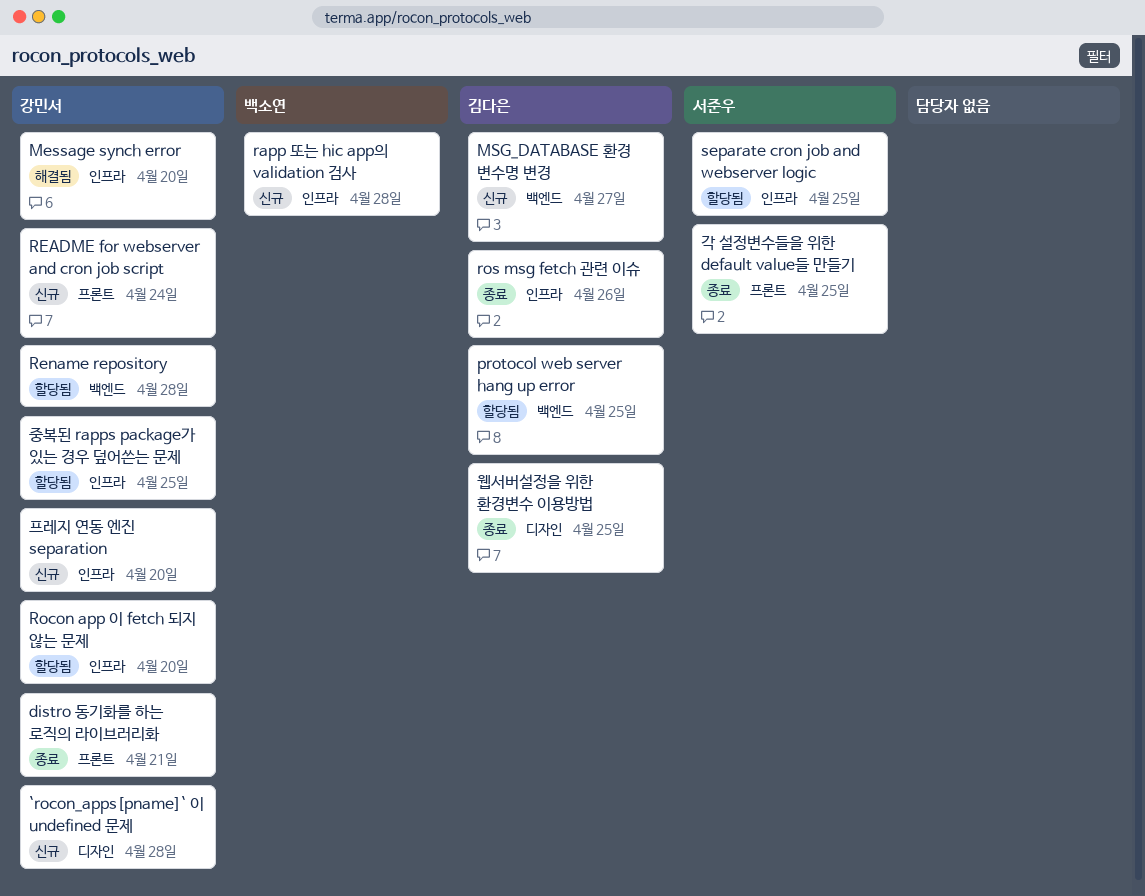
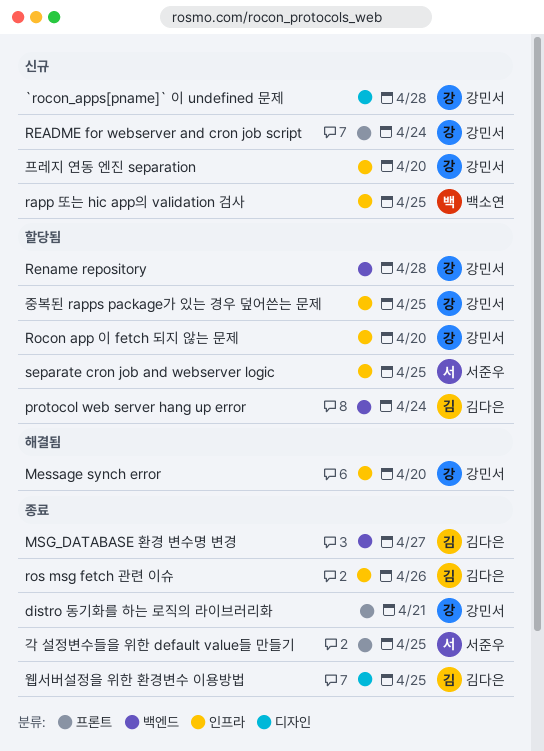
MSG_DATABASE 환경 변수명 변경, status: 신규 -> 종료
protocol web server hang up error, due: Apr 25 -> Apr 24
rapp 또는 hic app의 validation 검사, due: Apr 28 -> Apr 25

